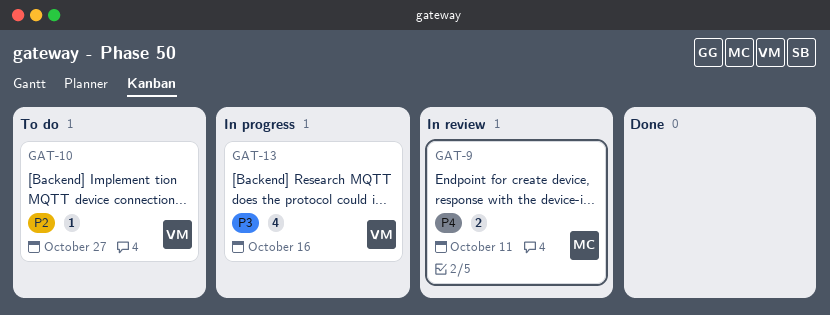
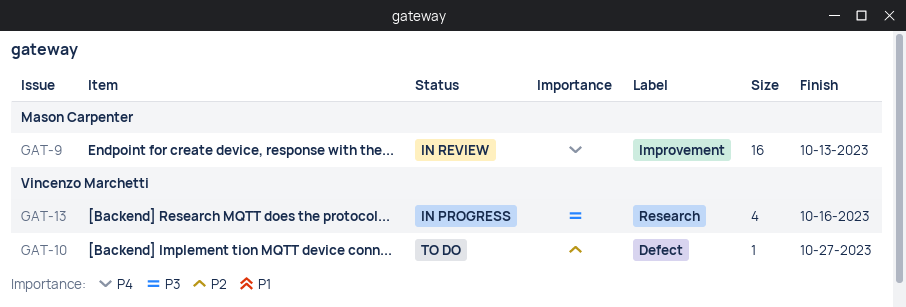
GAT-9, estimate: 2 -> 16
GAT-9, due: Oct 11 -> Oct 13

